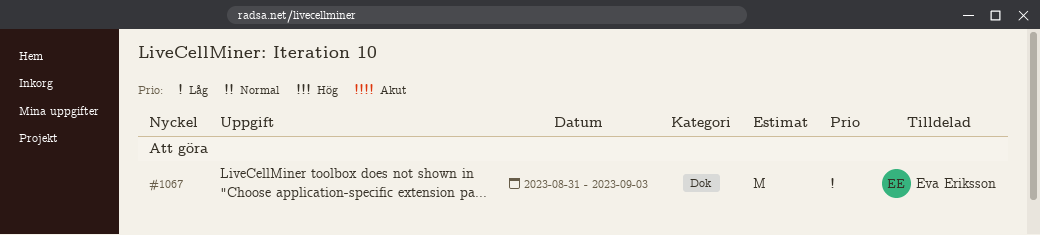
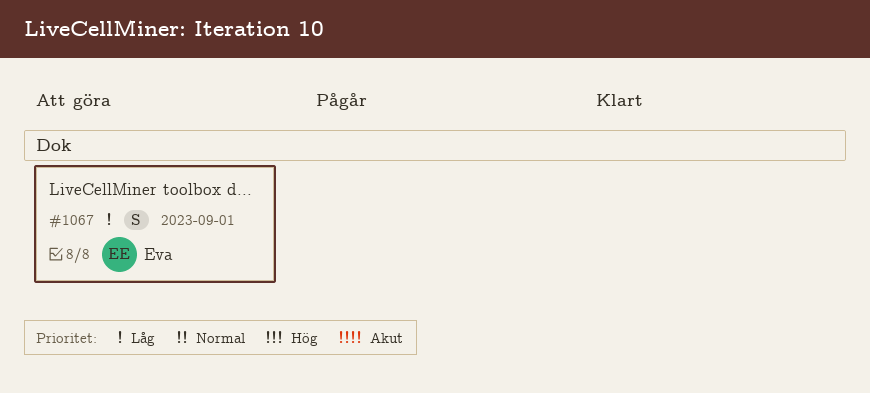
#1067, estimate: M -> S
#1067, due: Sep 3 -> Sep 1

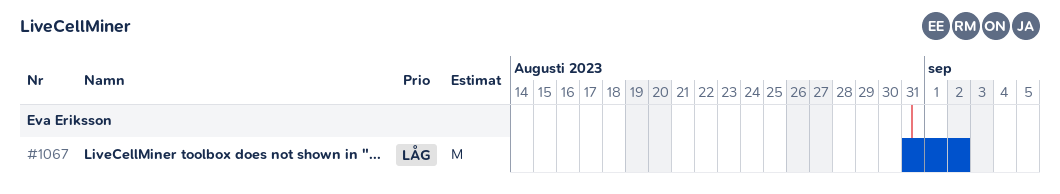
#1067, estimate: S -> M
#1067, due: Sep 1 -> Sep 2

